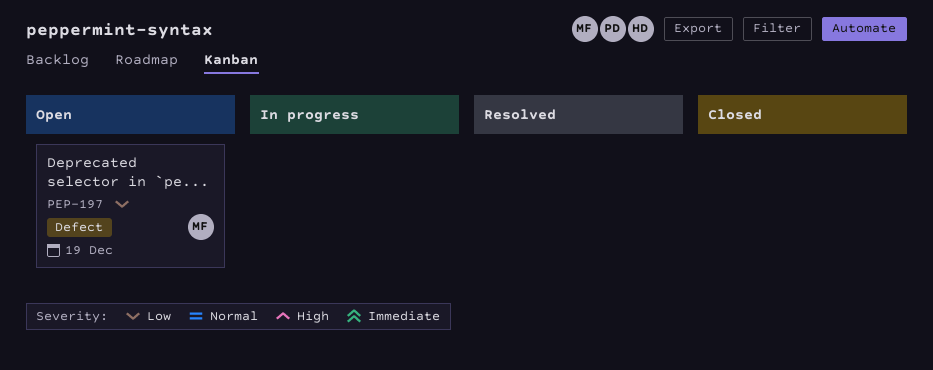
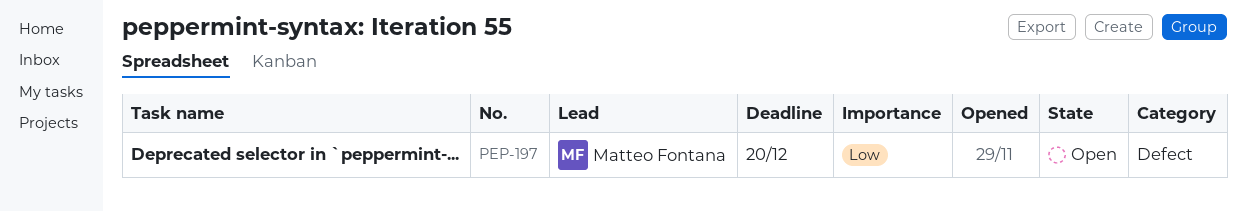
PEP-197, due: Dec 19 -> Dec 20

